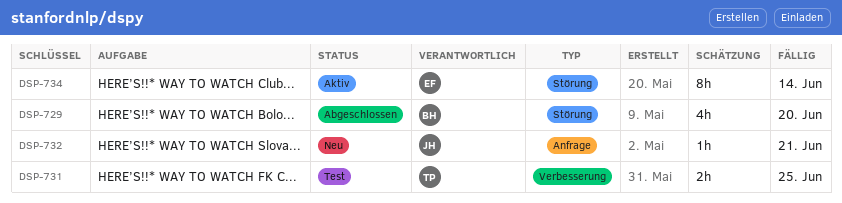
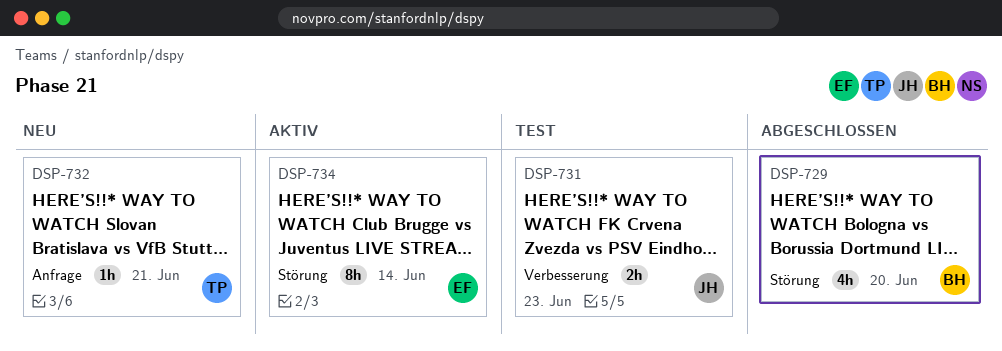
DSP-731, owner: TP -> JH
DSP-731, due: Jun 25 -> Jun 23
DSP-732, owner: JH -> TP

